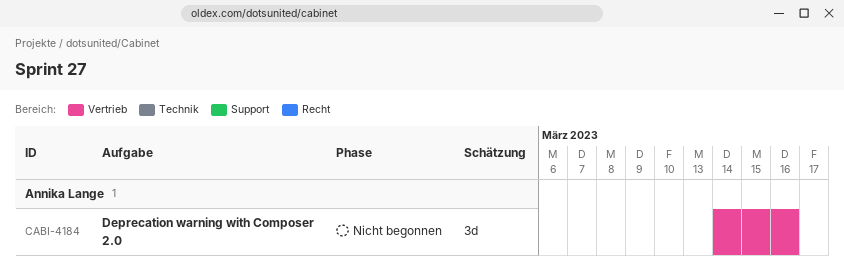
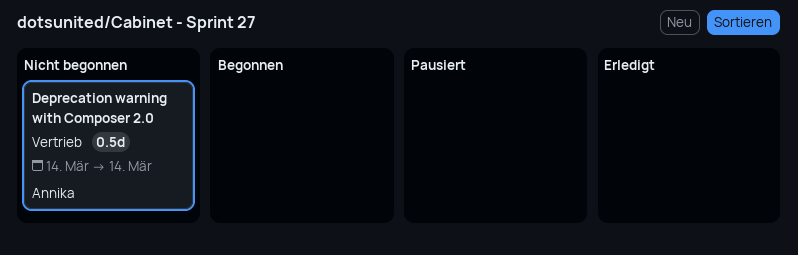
Deprecation warning with Composer 2.0, estimate: 3d -> 0.5d
Deprecation warning with Composer 2.0, due: Mar 16 -> Mar 14

